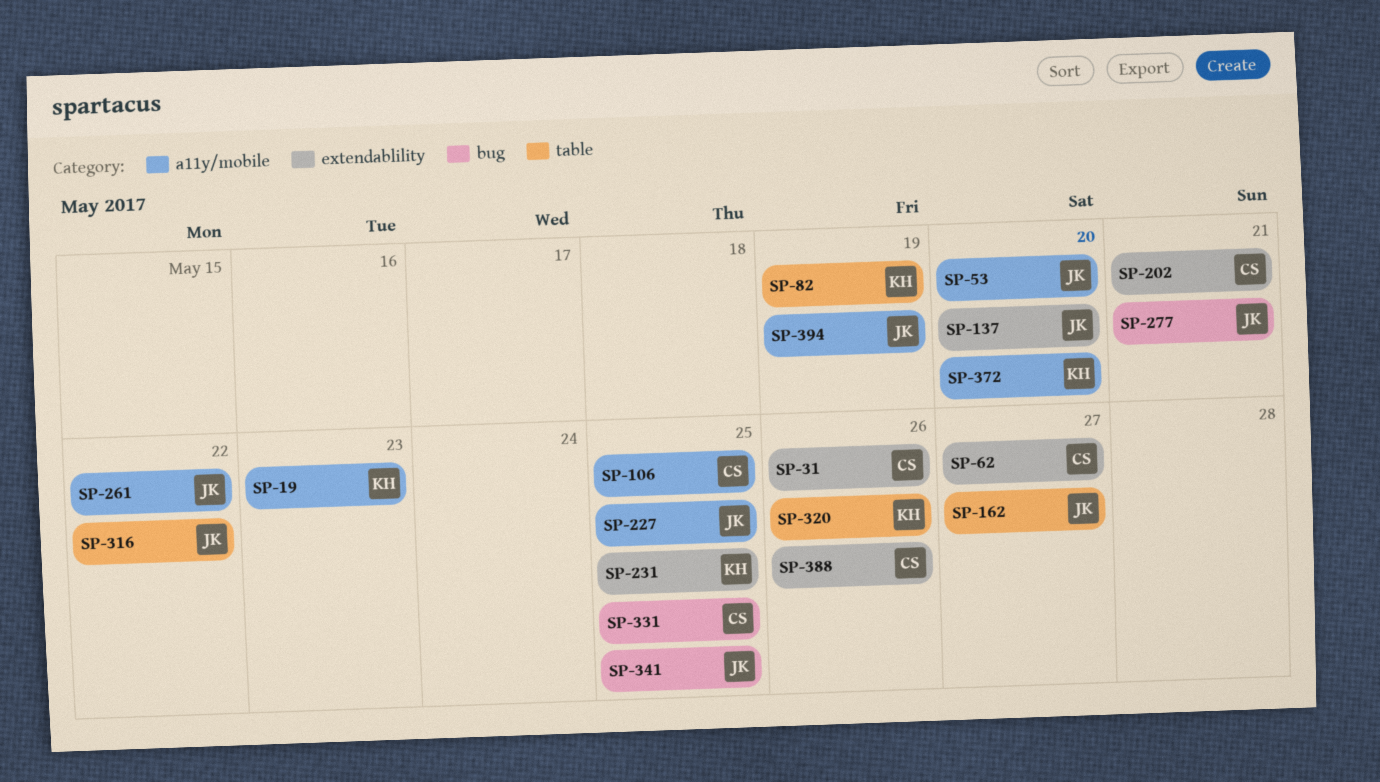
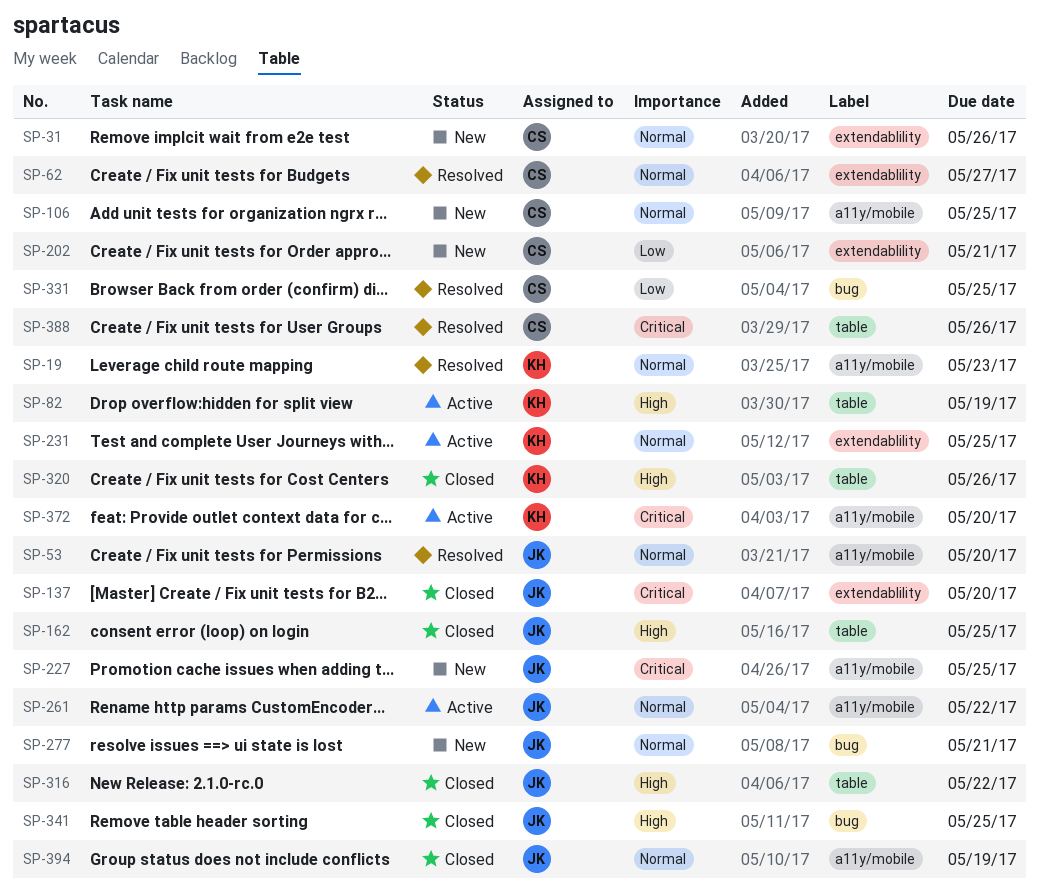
SP-162, due: May 27 -> May 25
SP-388, label: extendablility -> table

